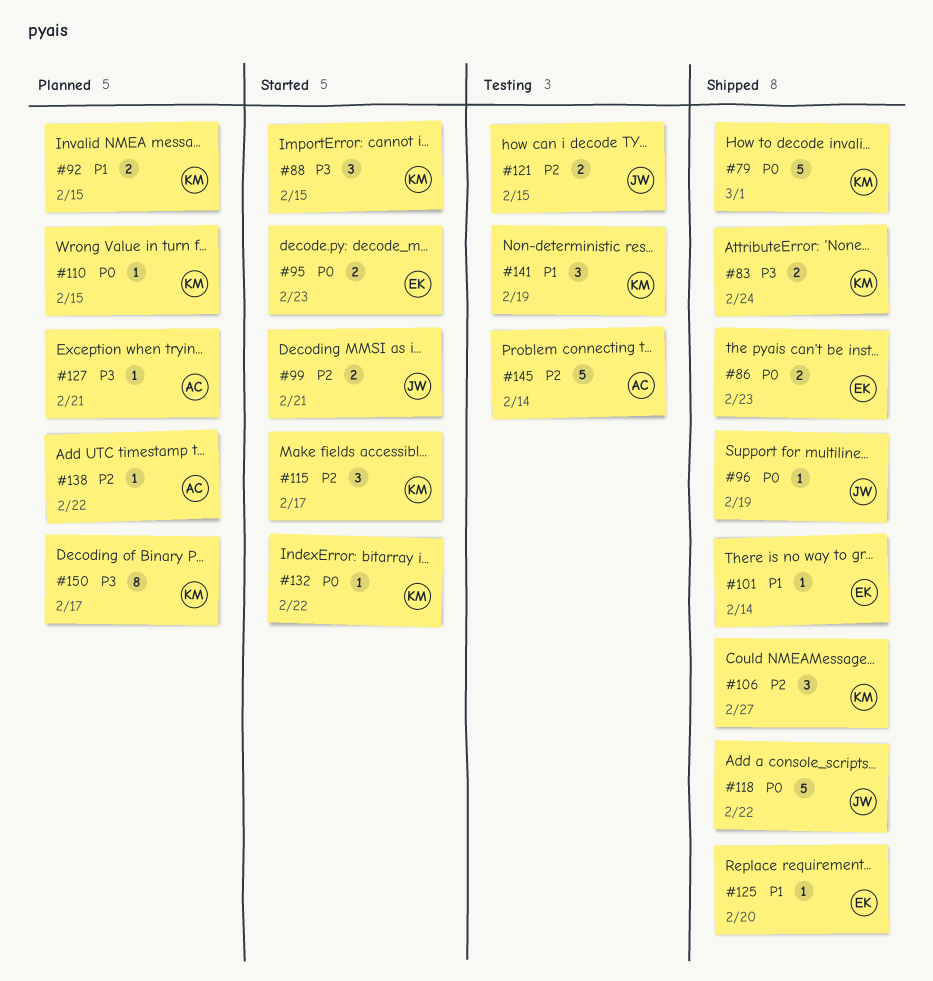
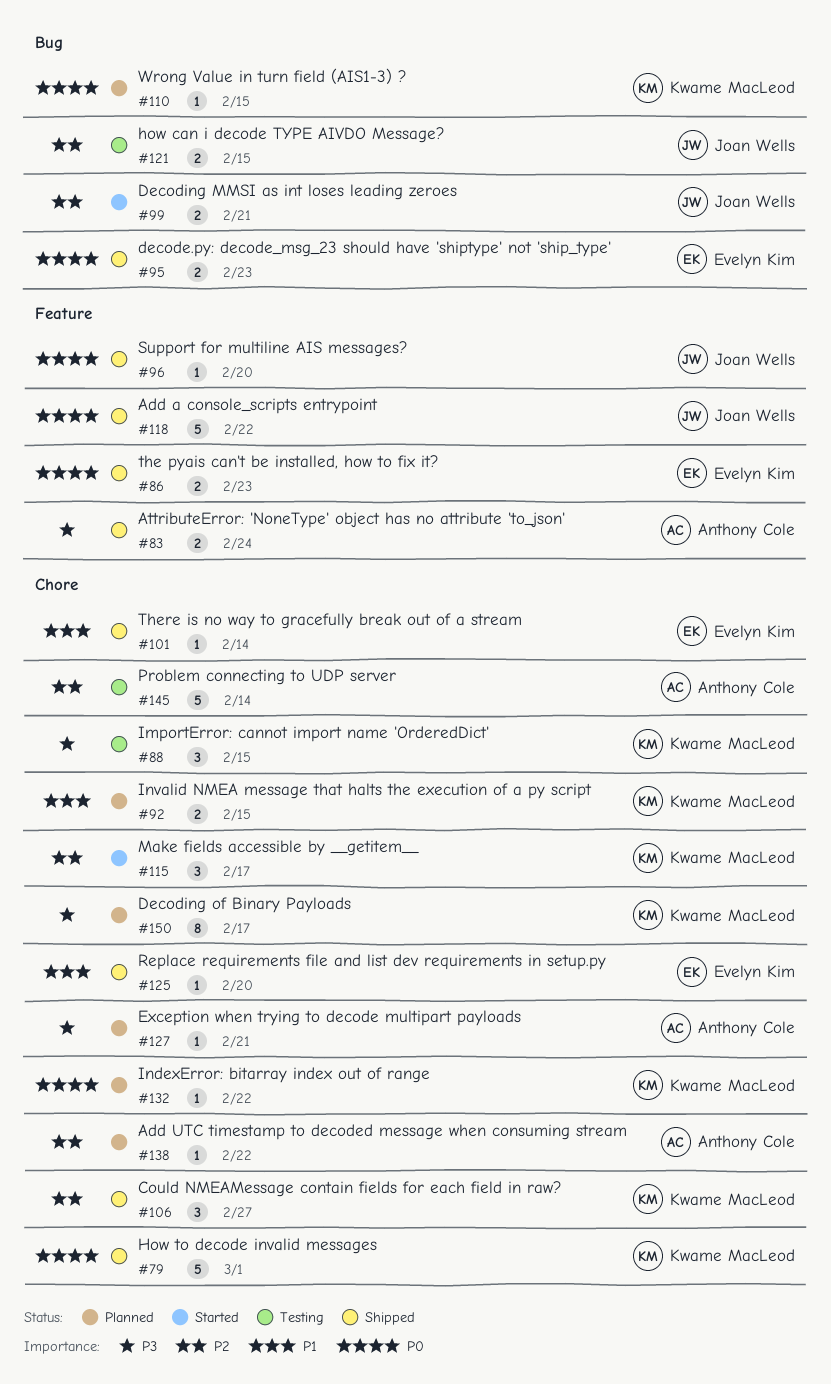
#83, owner: Kwame MacLeod -> Anthony Cole
#88, status: Started -> Testing
#95, status: Started -> Shipped
#96, due: Feb 19 -> Feb 20
#132, status: Started -> Planned
#141: present -> none

